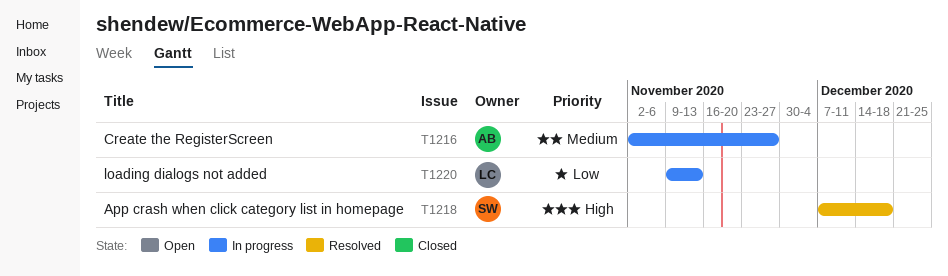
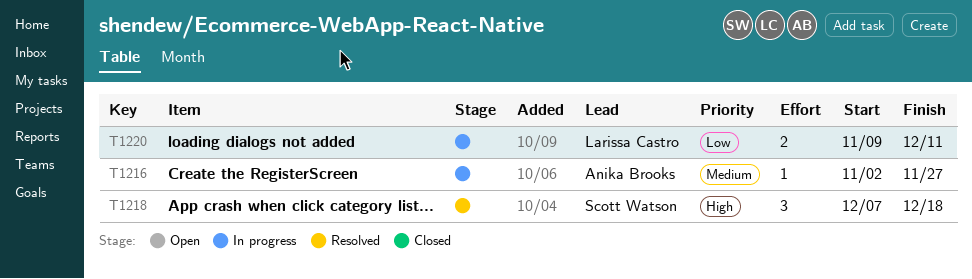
T1220, due: Nov 13 -> Dec 11

